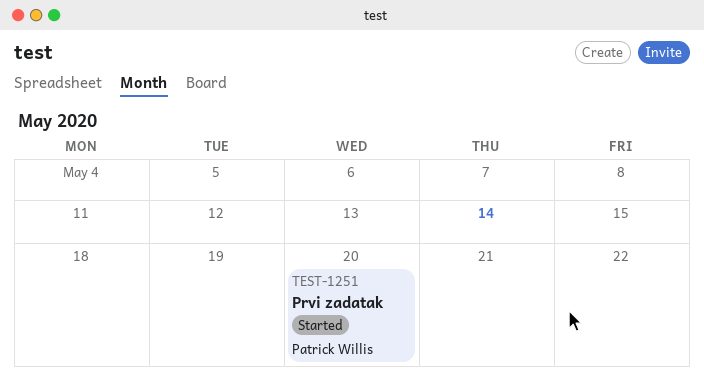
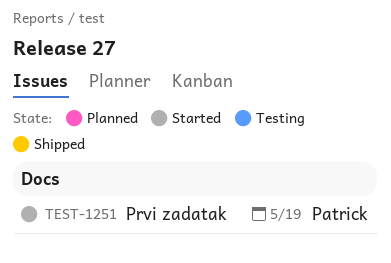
TEST-1251, due: May 20 -> May 19

